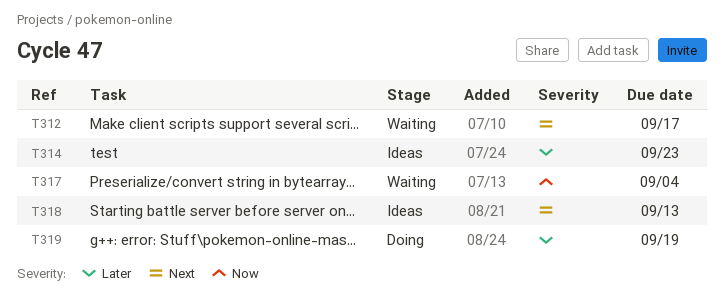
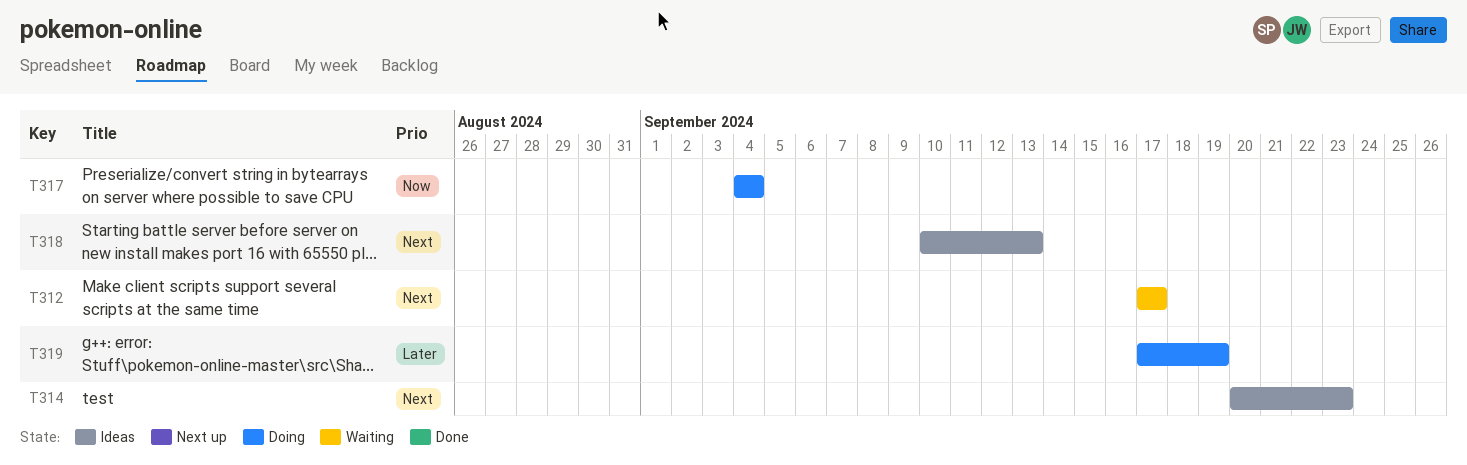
T314, priority: Later -> Next
T317, status: Waiting -> Doing

